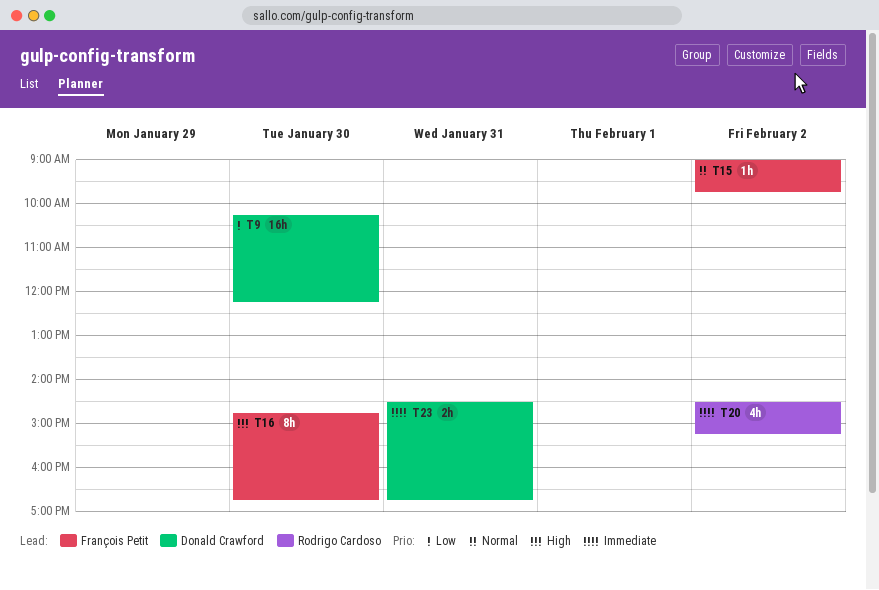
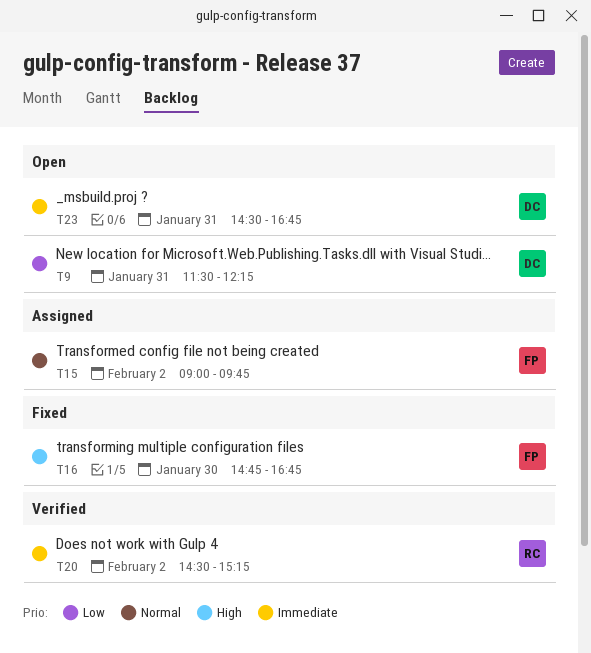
T9, day: Jan 30 -> Jan 31
T9, begins: 10:15 -> 11:30

